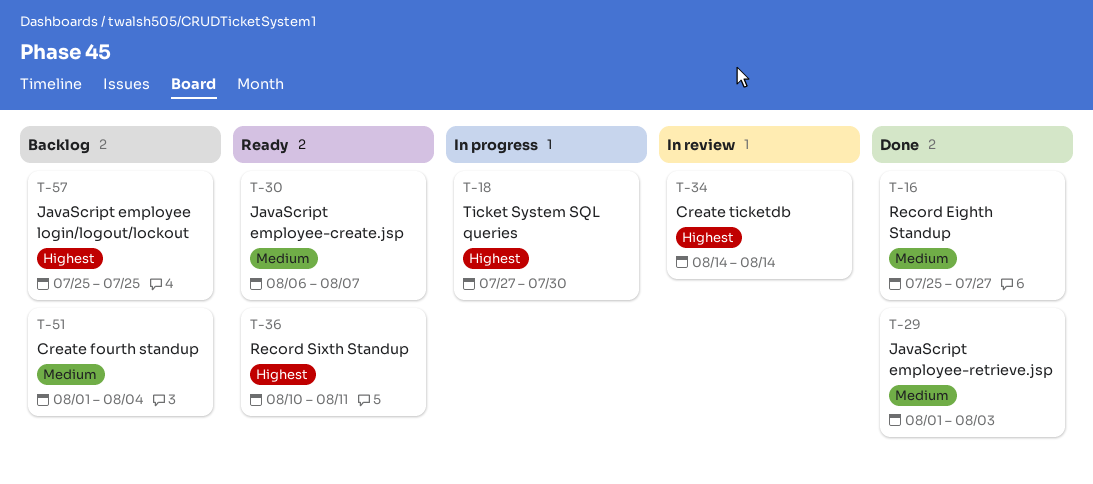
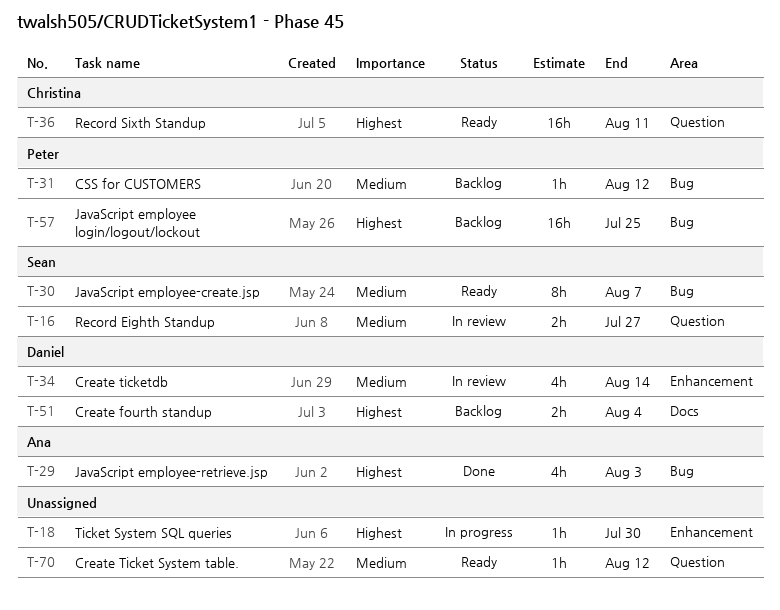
T-16, status: Done -> In review
T-29, priority: Medium -> Highest
T-31: none -> present
T-34, priority: Highest -> Medium
T-51, priority: Medium -> Highest
T-70: none -> present

